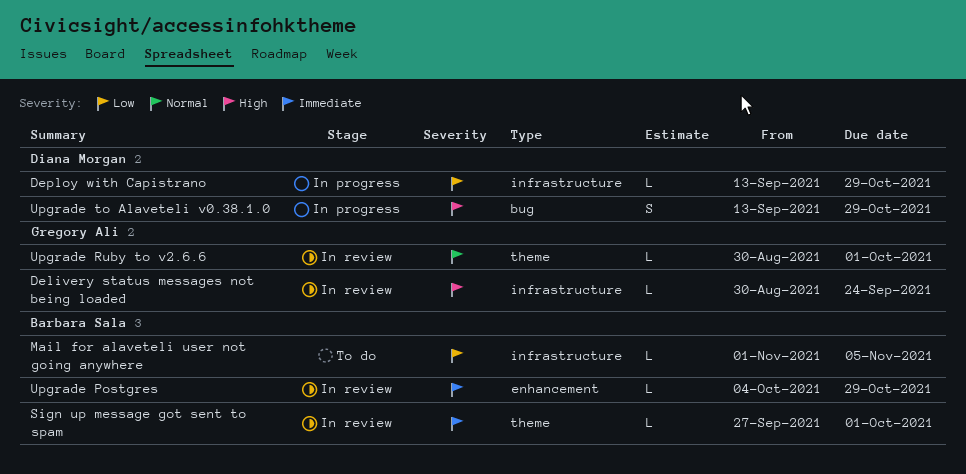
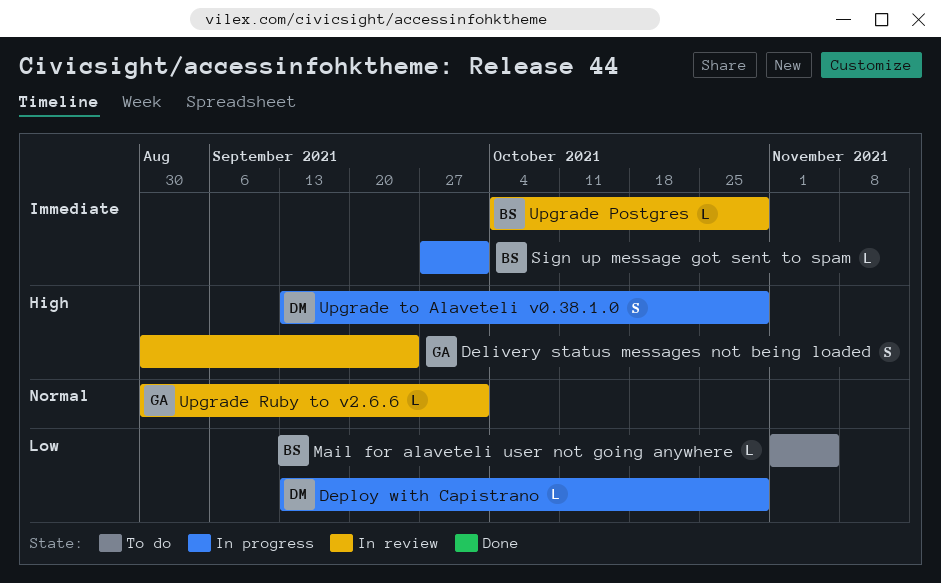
Delivery status messages not being loaded, estimate: L -> S
Sign up message got sent to spam, status: In review -> In progress

